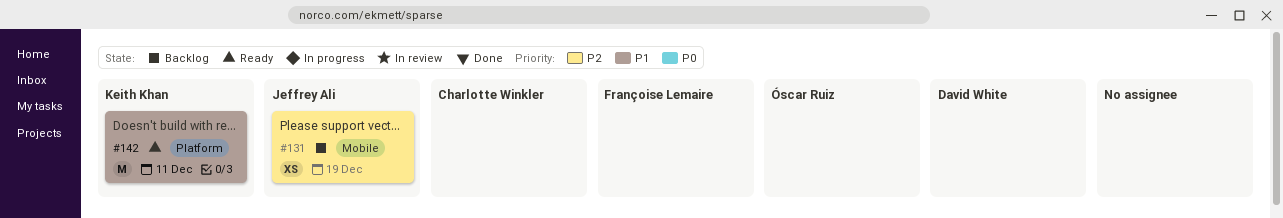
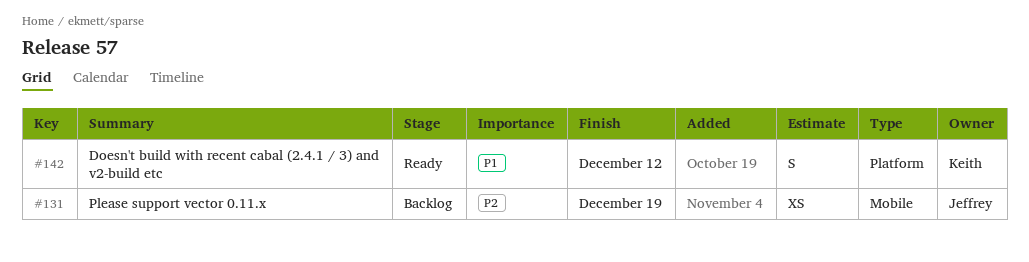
#142, estimate: M -> S
#142, due: Dec 11 -> Dec 12

